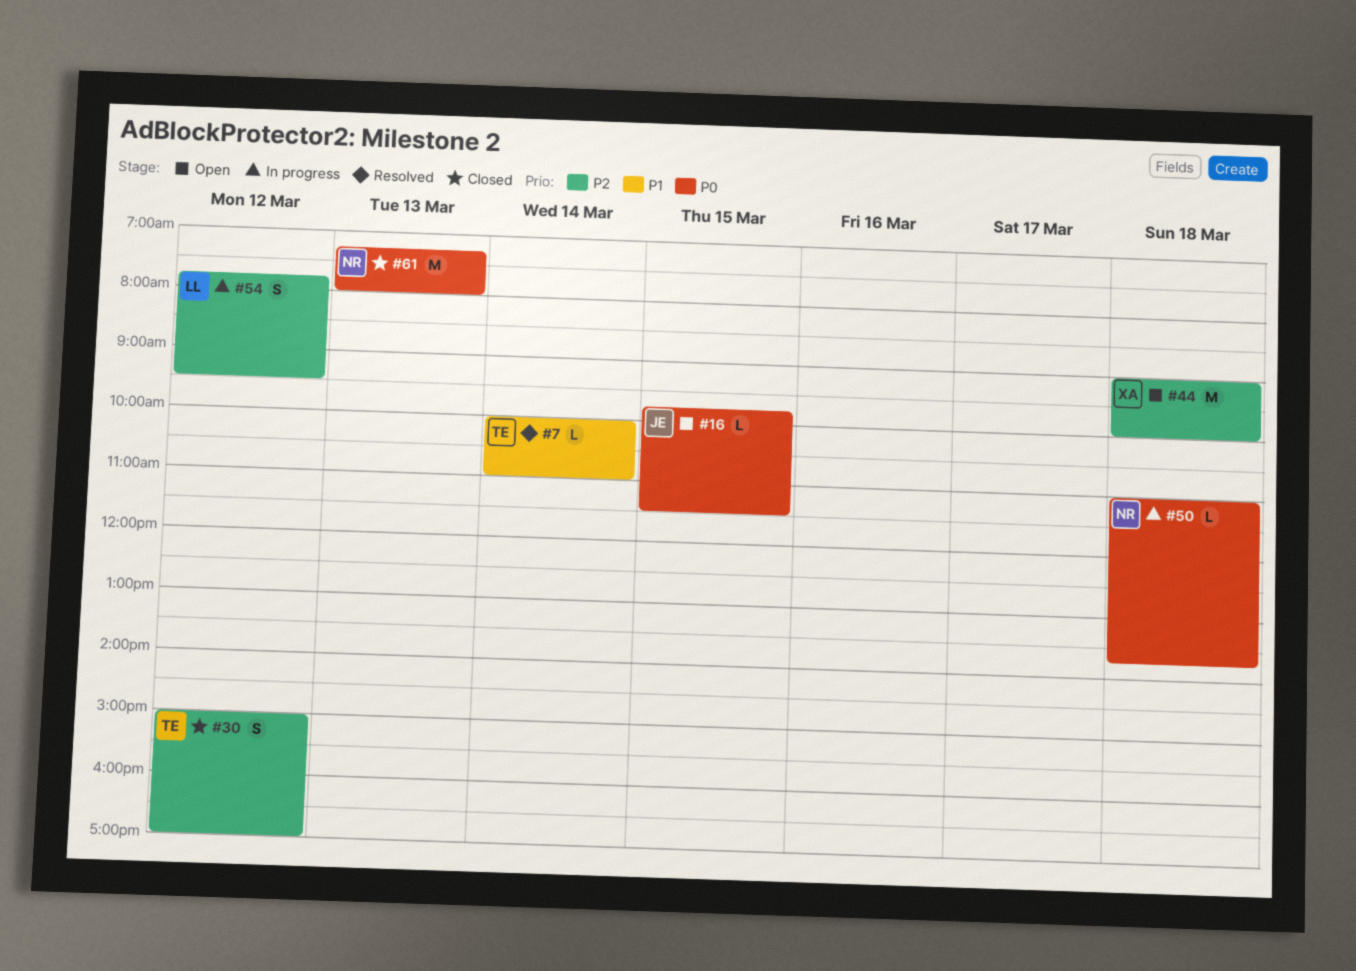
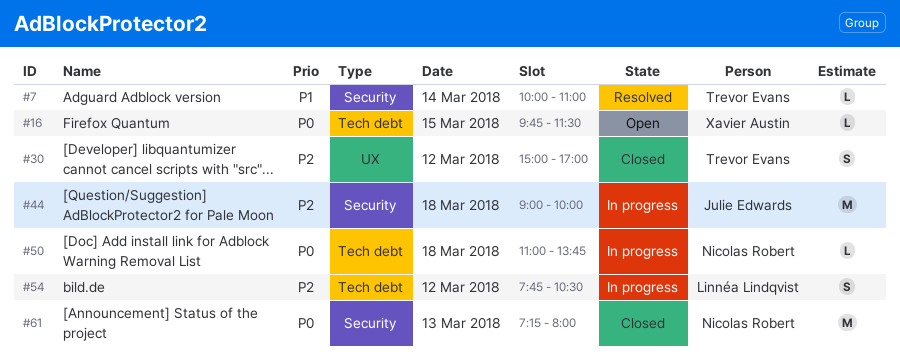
#16, owner: Julie Edwards -> Xavier Austin
#44, status: Open -> In progress
#44, owner: Xavier Austin -> Julie Edwards
#54, ends: 09:30 -> 10:30

